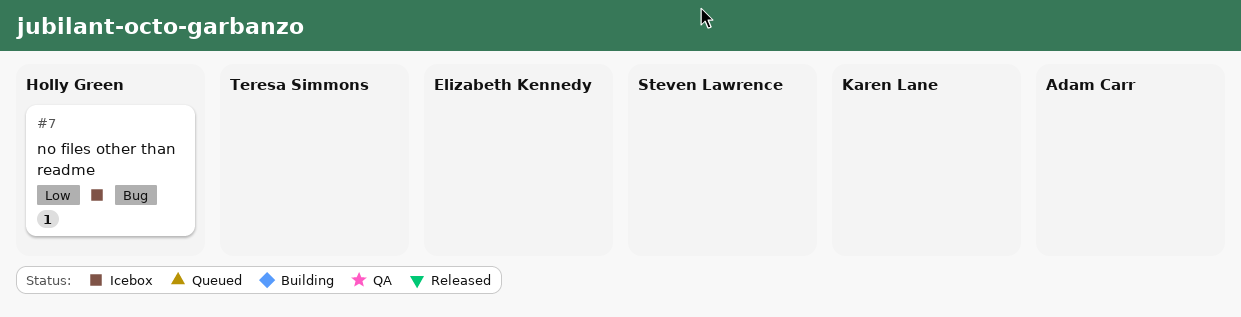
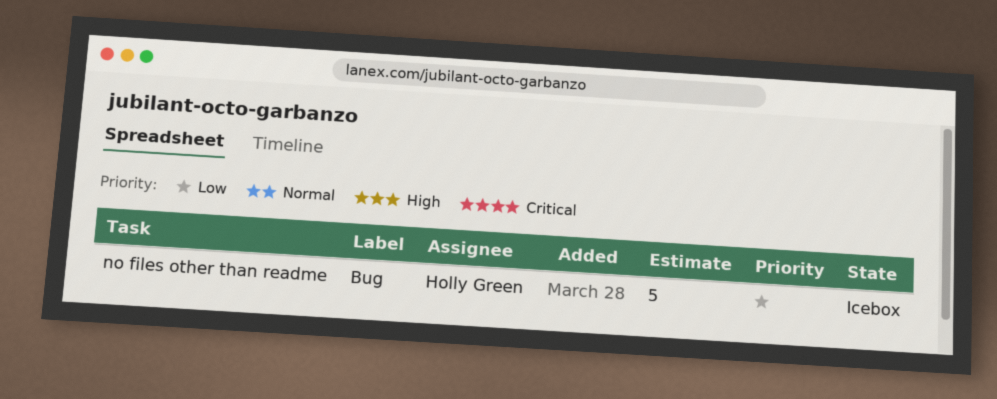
no files other than readme, estimate: 1 -> 5

